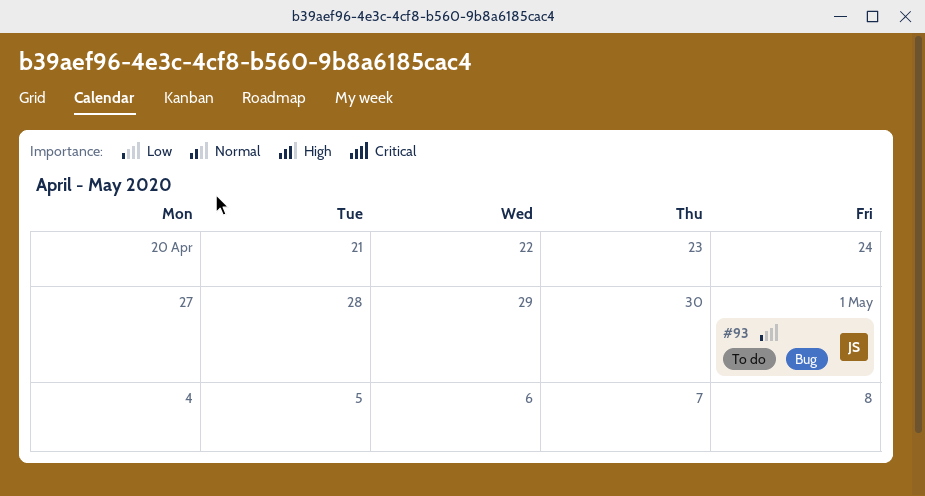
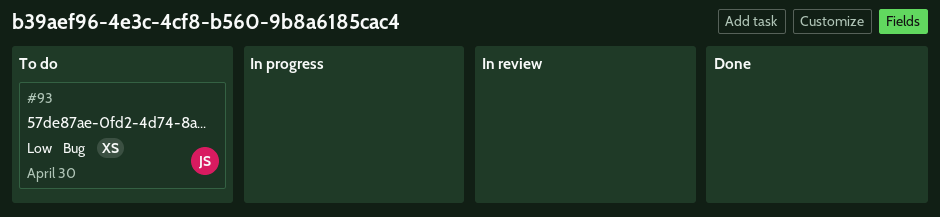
#93, due: May 1 -> Apr 30

